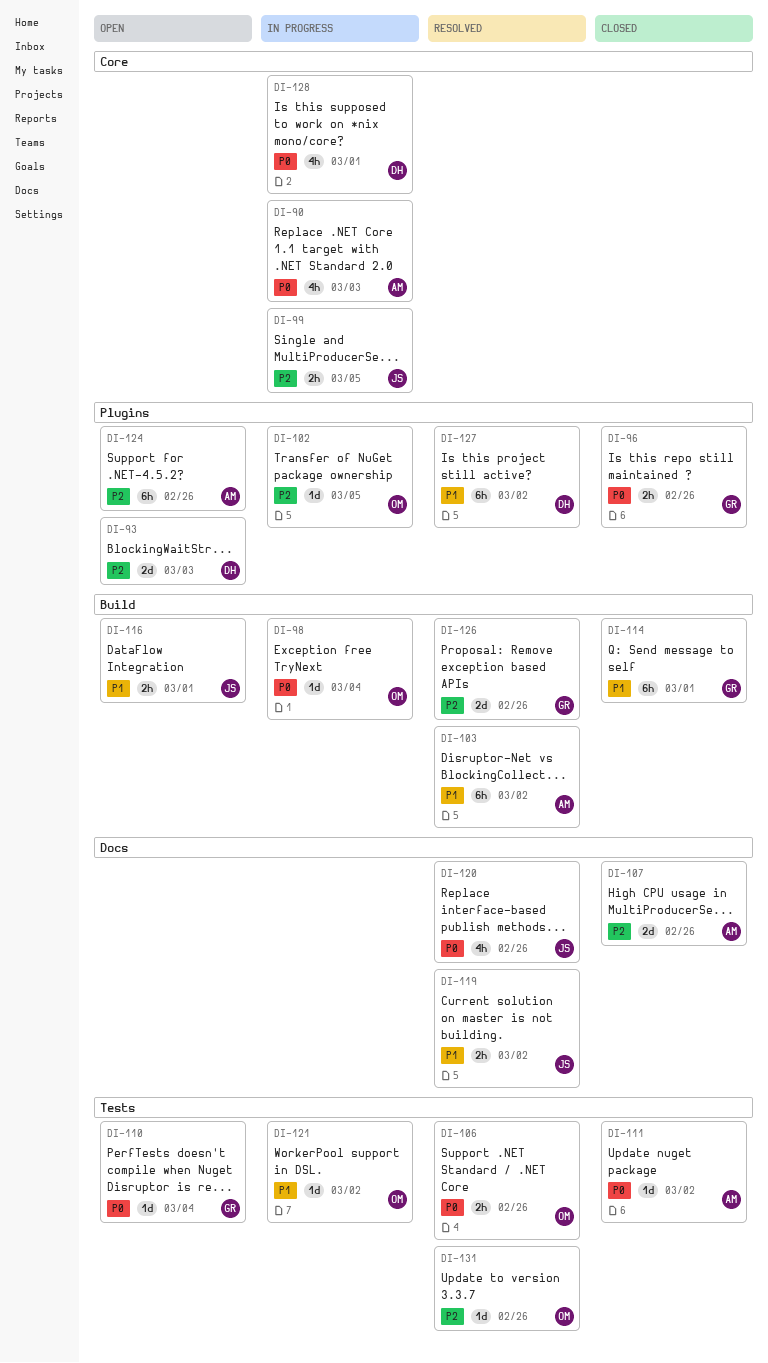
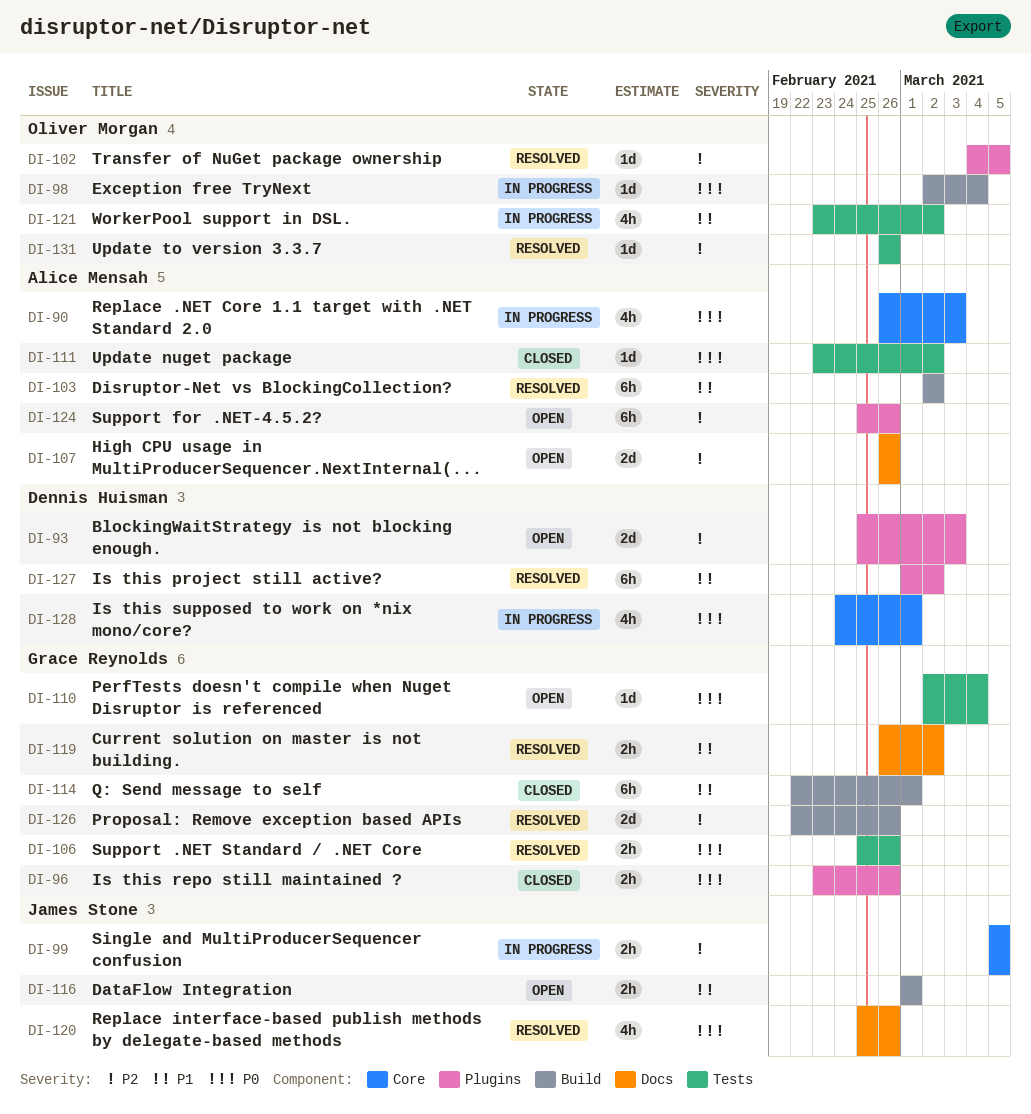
DI-102, status: In progress -> Resolved
DI-106, owner: Oliver Morgan -> Grace Reynolds
DI-107, status: Closed -> Open
DI-119, owner: James Stone -> Grace Reynolds
DI-121, estimate: 1d -> 4h

